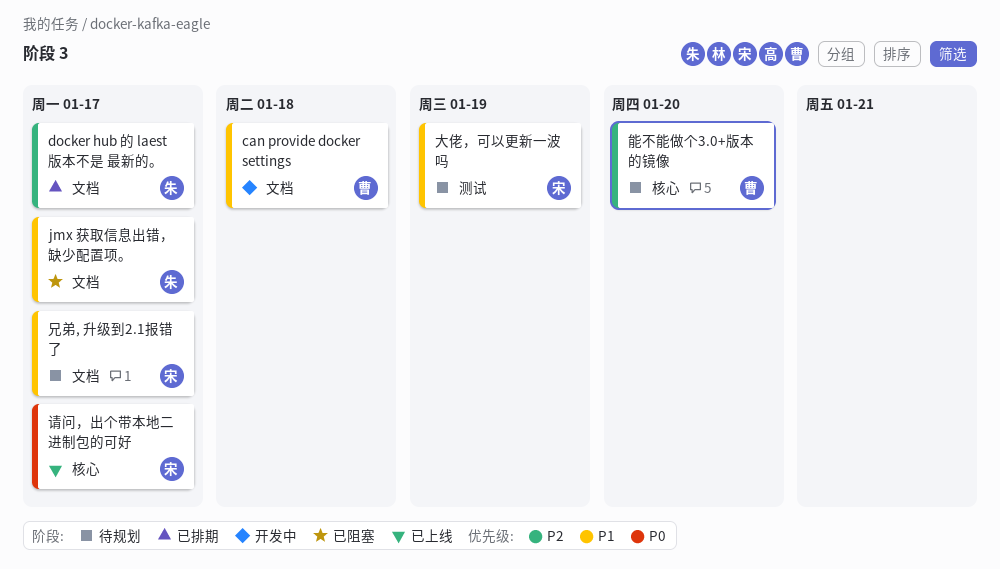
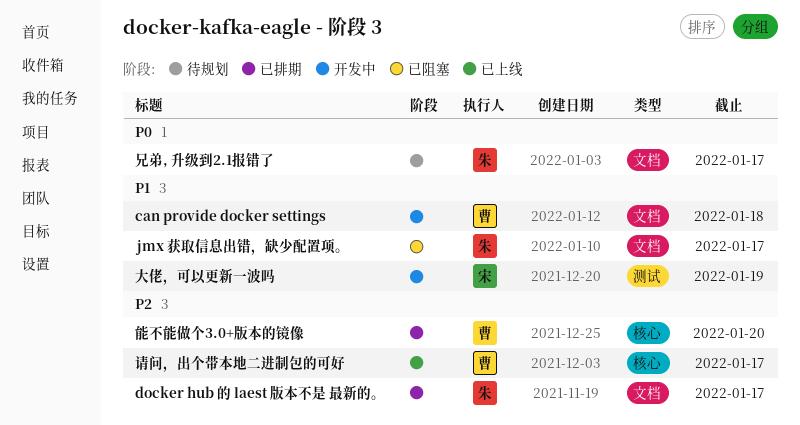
兄弟, 升级到2.1报错了, owner: 宋 -> 朱
兄弟, 升级到2.1报错了, priority: P1 -> P0
大佬，可以更新一波吗, status: 待规划 -> 开发中
能不能做个3.0+版本的镜像, status: 待规划 -> 已排期
请问，出个带本地二进制包的可好, owner: 宋 -> 曹
请问，出个带本地二进制包的可好, priority: P0 -> P2

